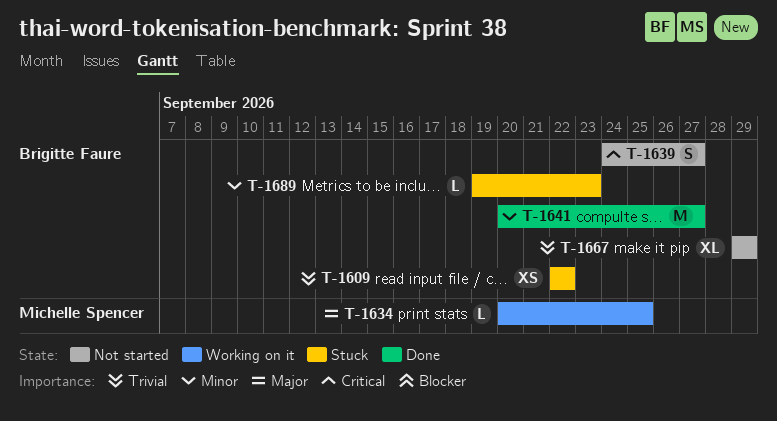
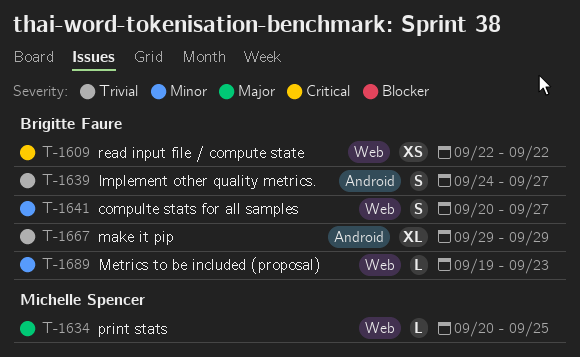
T-1609, priority: Trivial -> Critical
T-1639, priority: Critical -> Trivial
T-1641, estimate: M -> S

